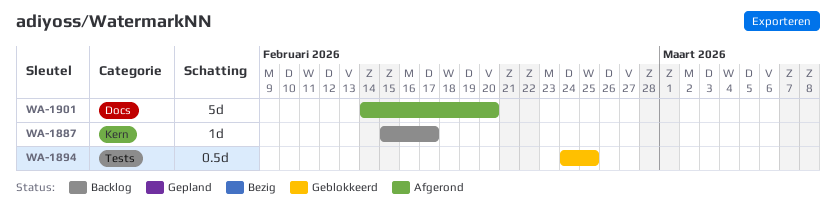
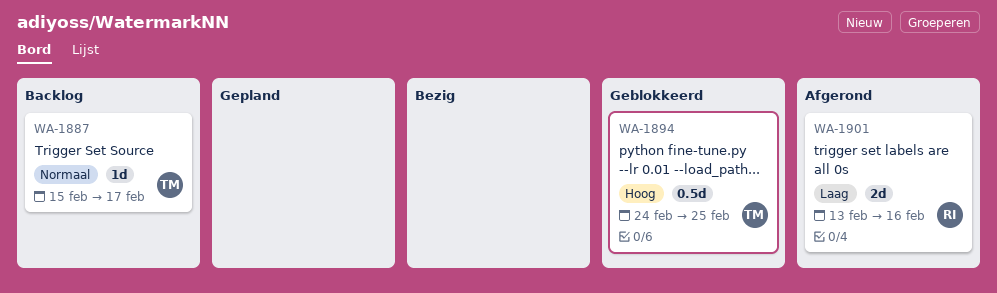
WA-1901, estimate: 5d -> 2d
WA-1901, start: Feb 14 -> Feb 13
WA-1901, due: Feb 20 -> Feb 16

